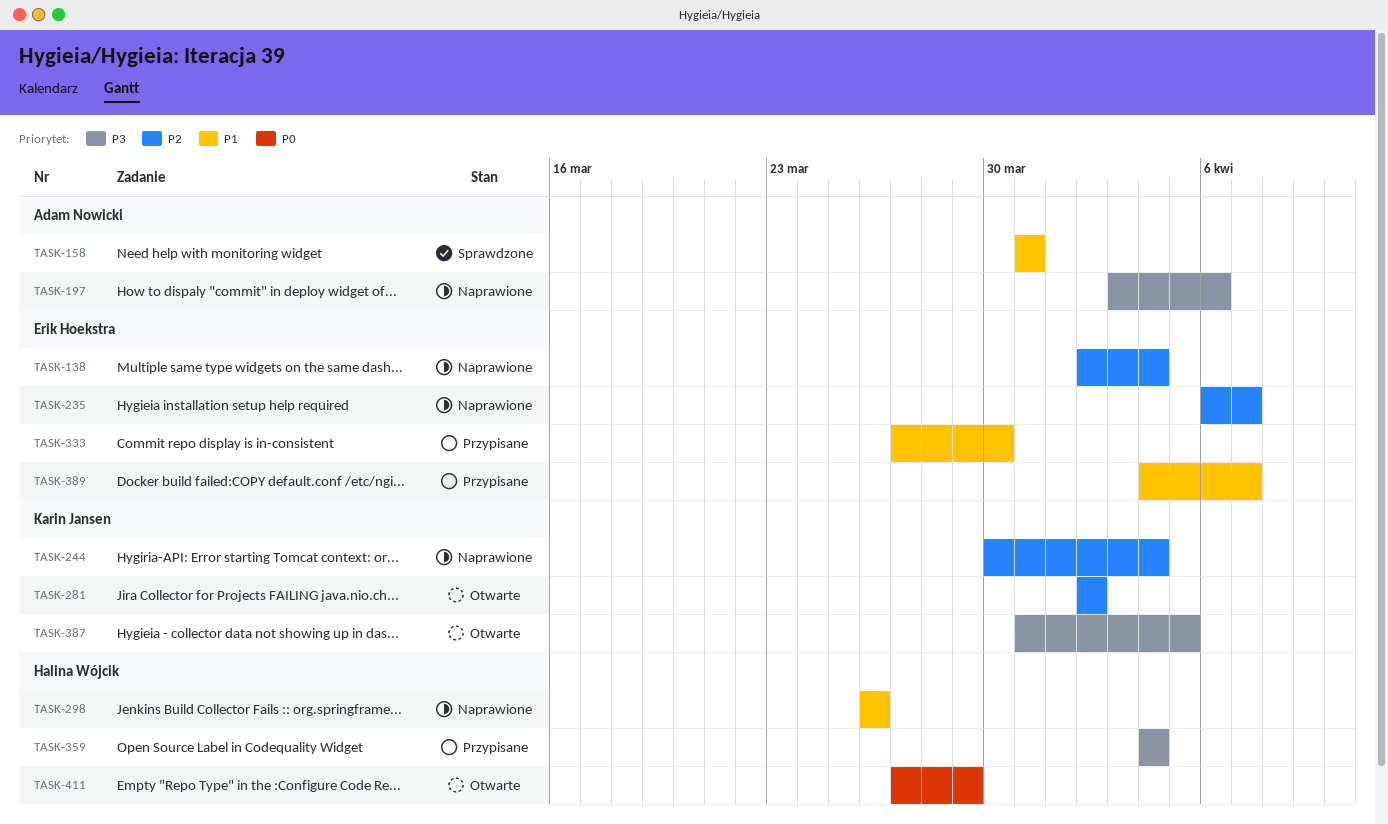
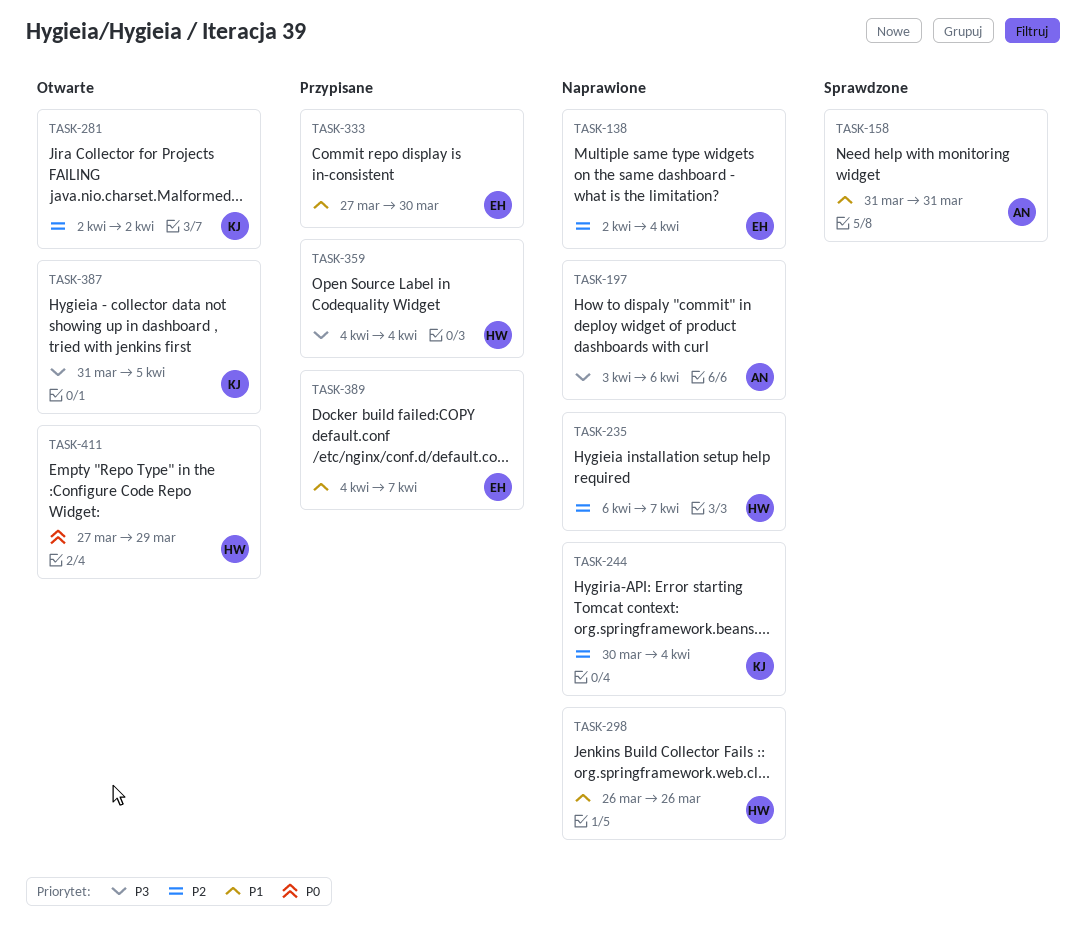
TASK-235, owner: Erik Hoekstra -> Halina Wójcik

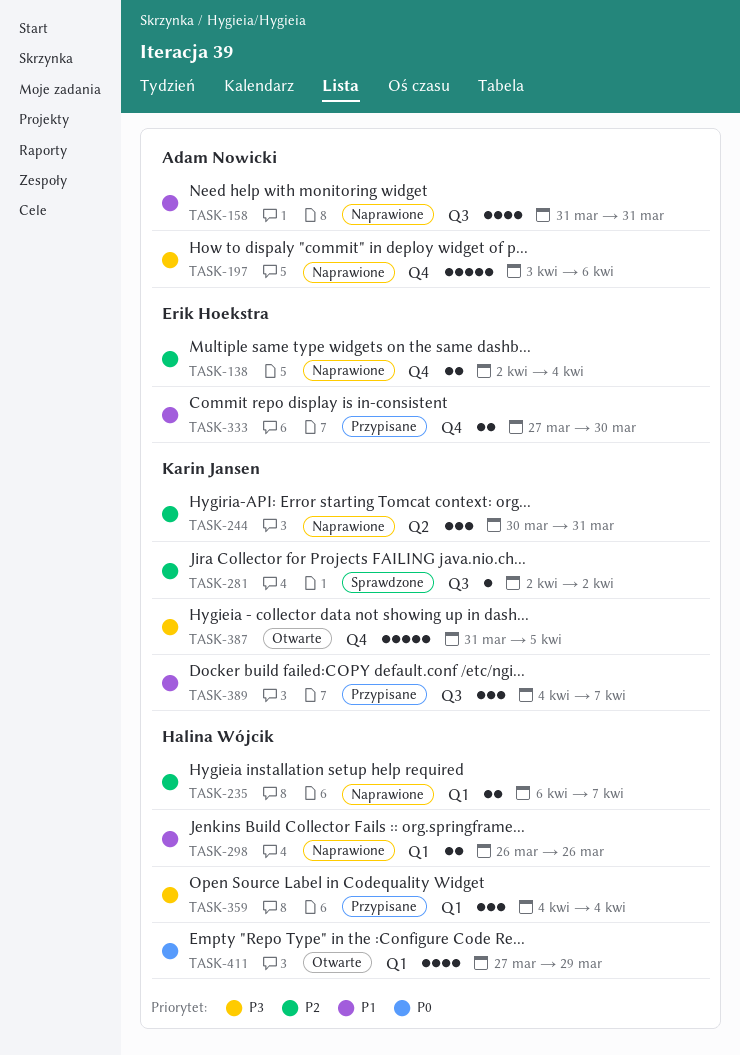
TASK-158, status: Sprawdzone -> Naprawione
TASK-244, due: Apr 4 -> Mar 31
TASK-281, status: Otwarte -> Sprawdzone
TASK-389, owner: Erik Hoekstra -> Karin Jansen

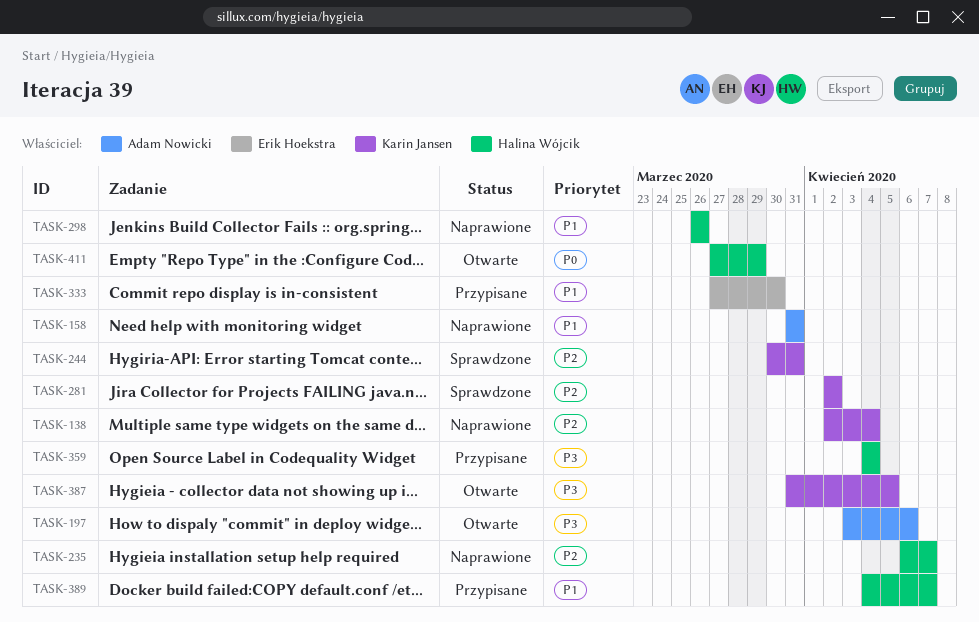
TASK-138, owner: Erik Hoekstra -> Karin Jansen
TASK-197, status: Naprawione -> Otwarte
TASK-244, status: Naprawione -> Sprawdzone
TASK-389, owner: Karin Jansen -> Halina Wójcik

